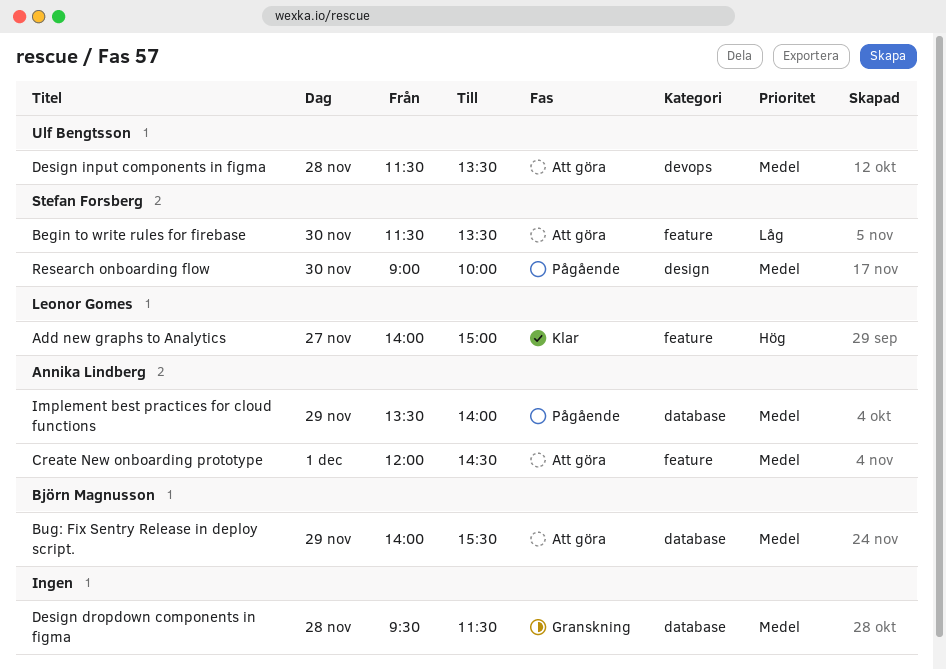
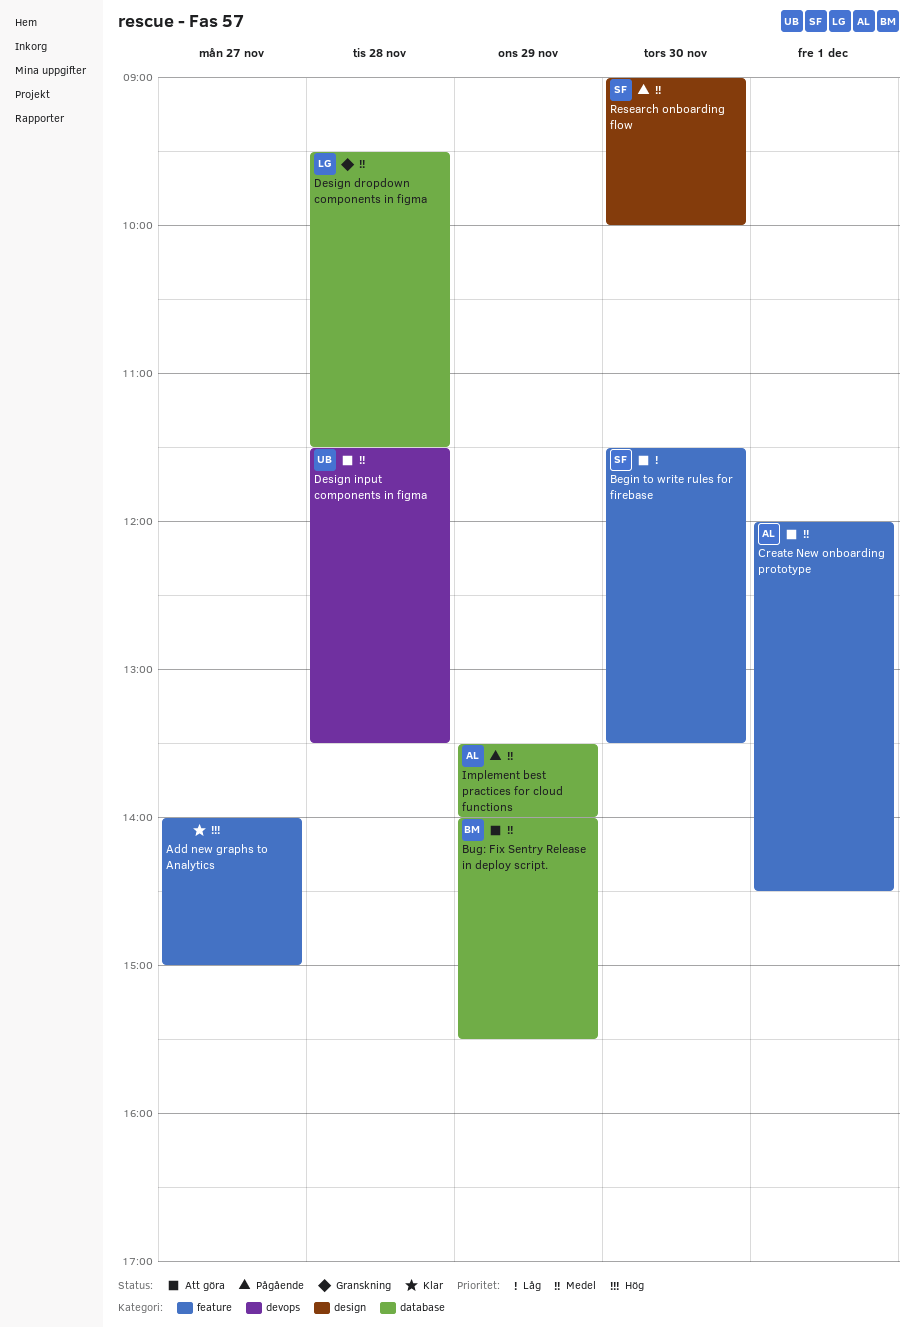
Add new graphs to Analytics, owner: Leonor Gomes -> none
Design dropdown components in figma, owner: none -> Leonor Gomes

